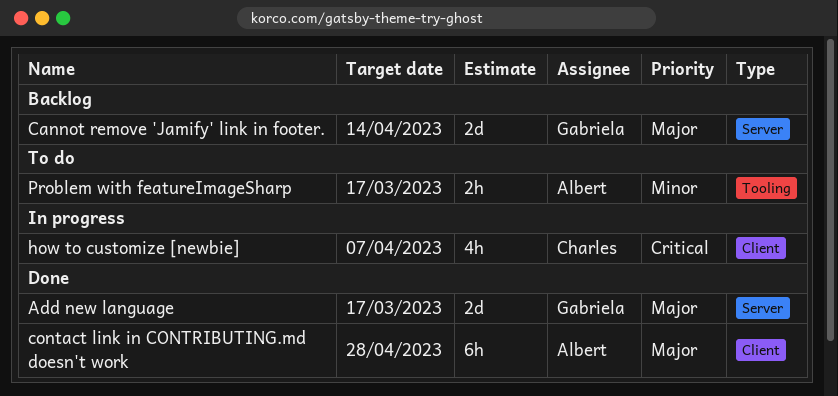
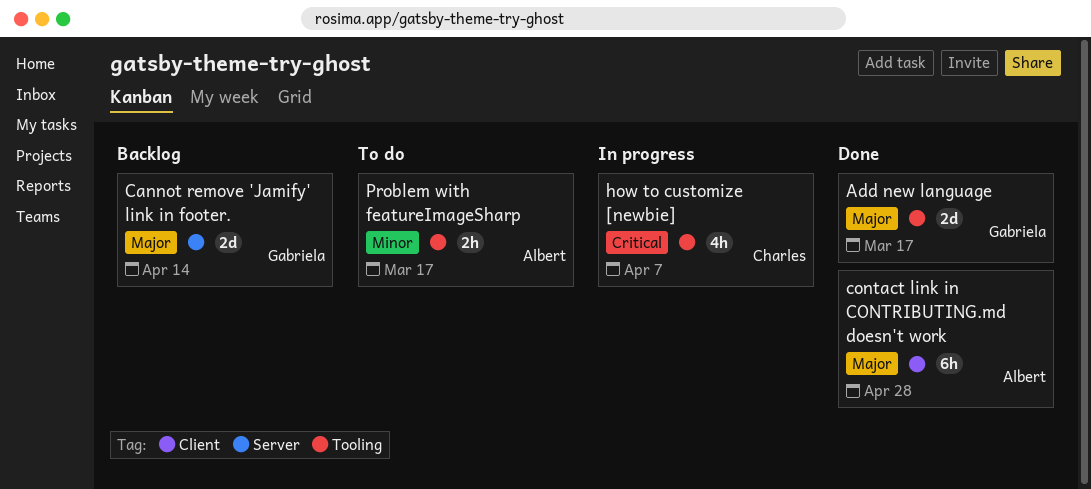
Add new language, label: Server -> Tooling
how to customize [newbie], label: Client -> Tooling

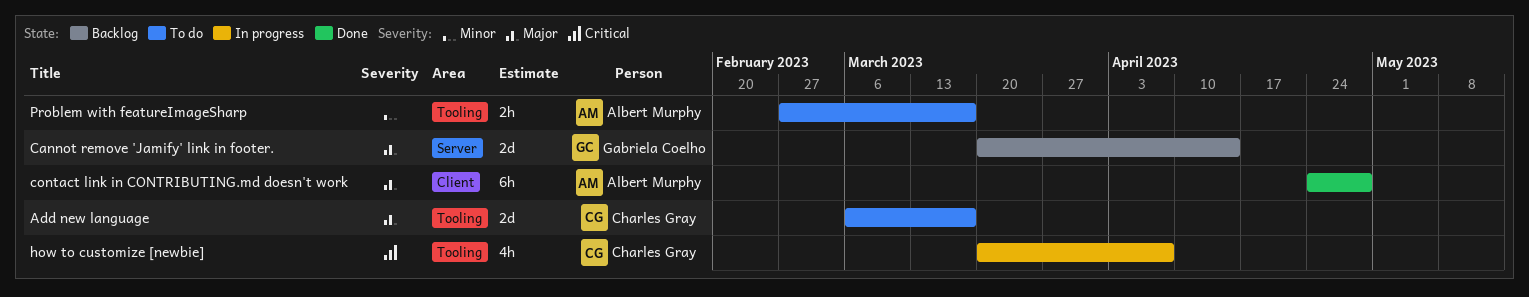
Add new language, status: Done -> To do
Add new language, owner: Gabriela Coelho -> Charles Gray

